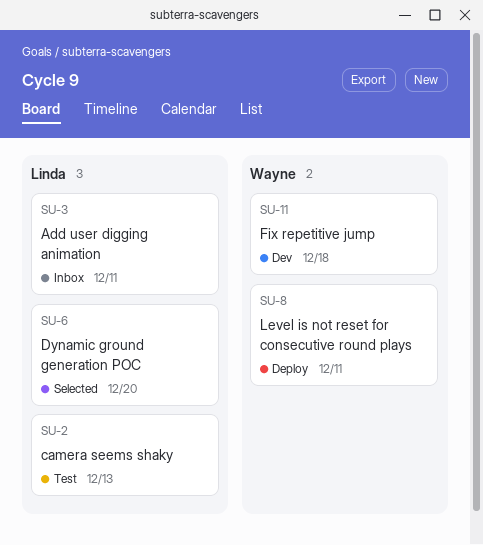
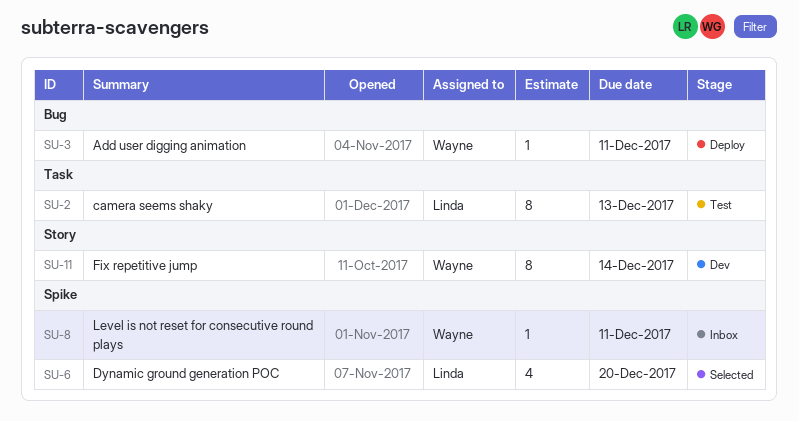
SU-3, status: Inbox -> Deploy
SU-3, owner: Linda -> Wayne
SU-8, status: Deploy -> Inbox
SU-11, due: Dec 18 -> Dec 14

